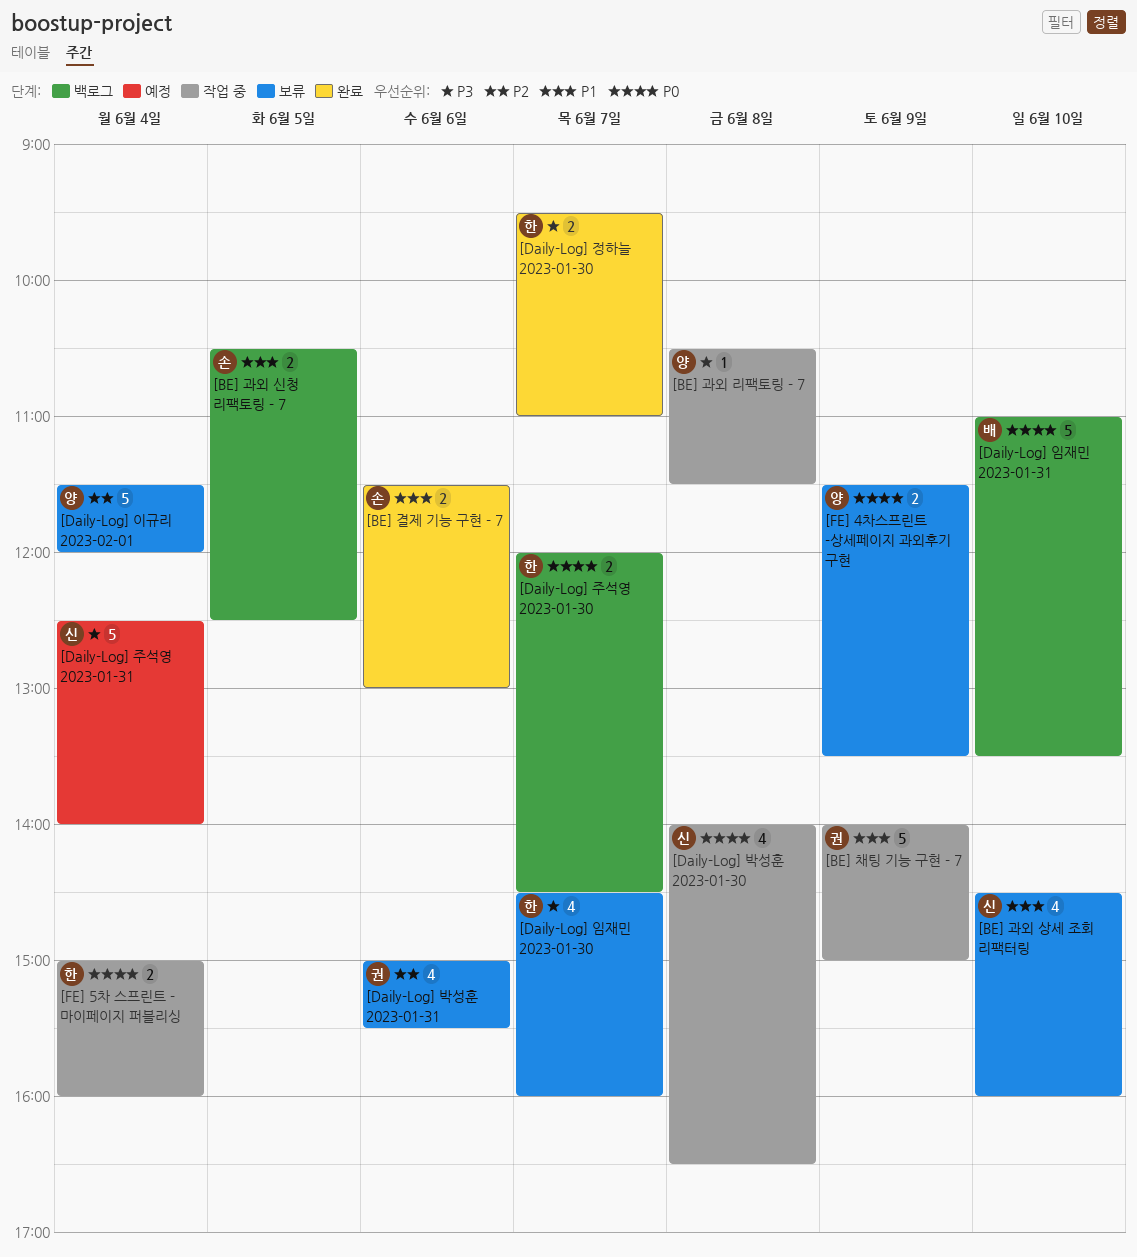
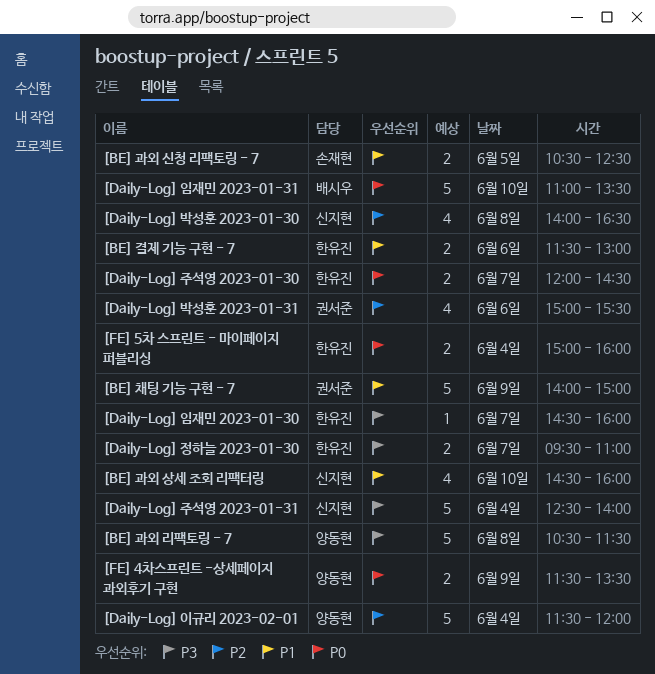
[BE] 결제 기능 구현 - 7, owner: 손재현 -> 한유진
[BE] 과외 리팩토링 - 7, estimate: 1 -> 5
[Daily-Log] 박성훈 2023-01-30, priority: P0 -> P2
[Daily-Log] 임재민 2023-01-30, estimate: 4 -> 1

